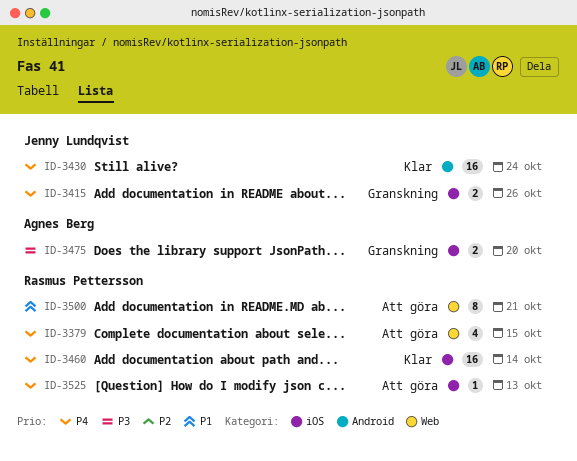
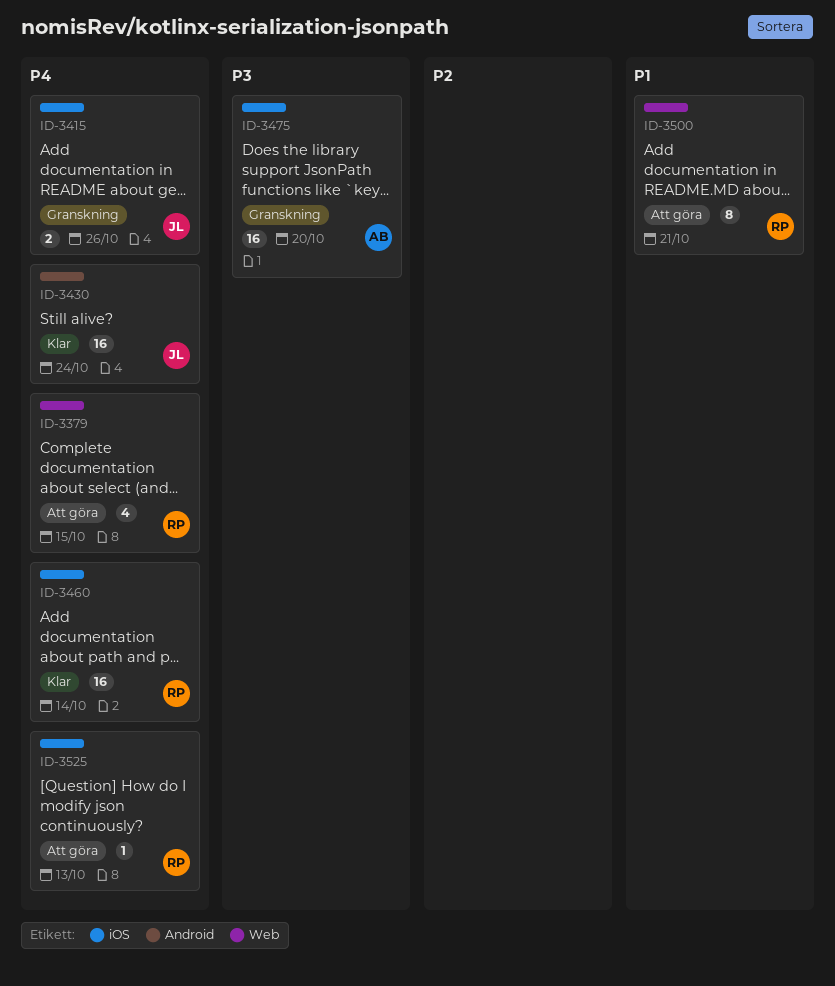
ID-3475, estimate: 2 -> 16

